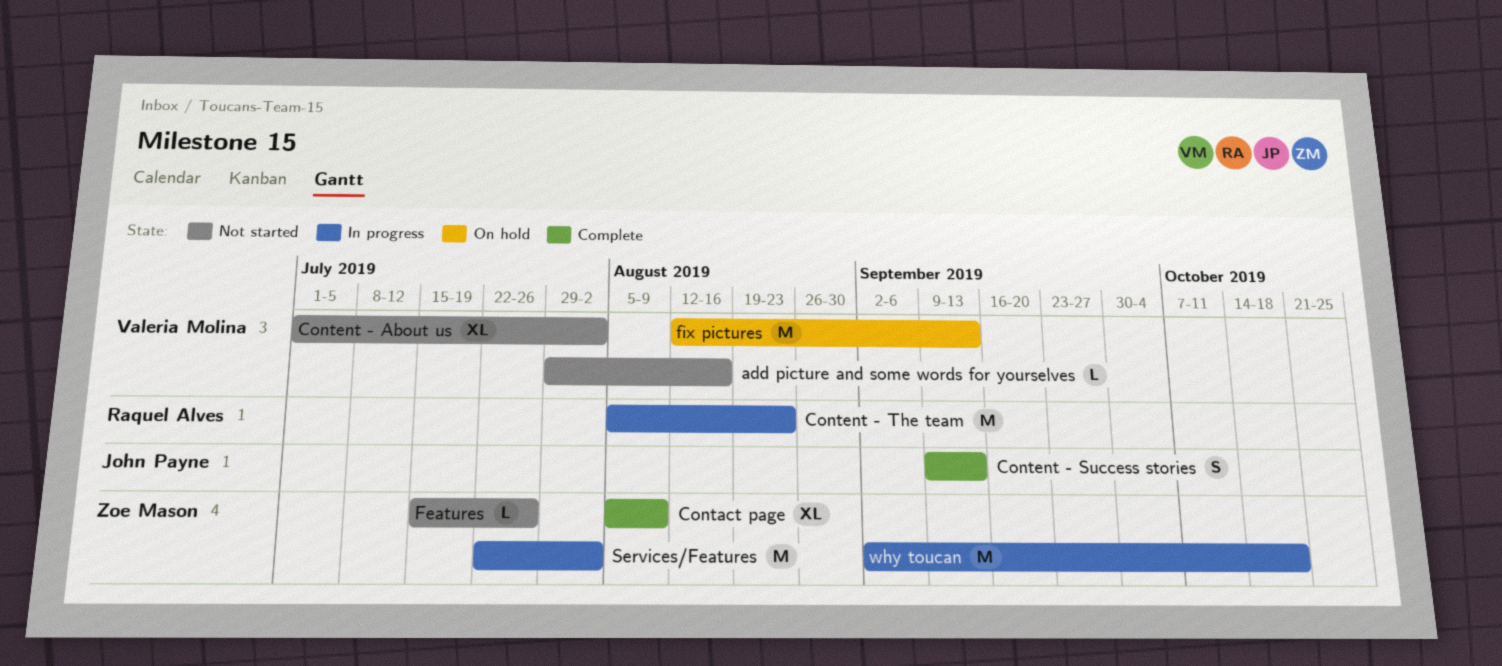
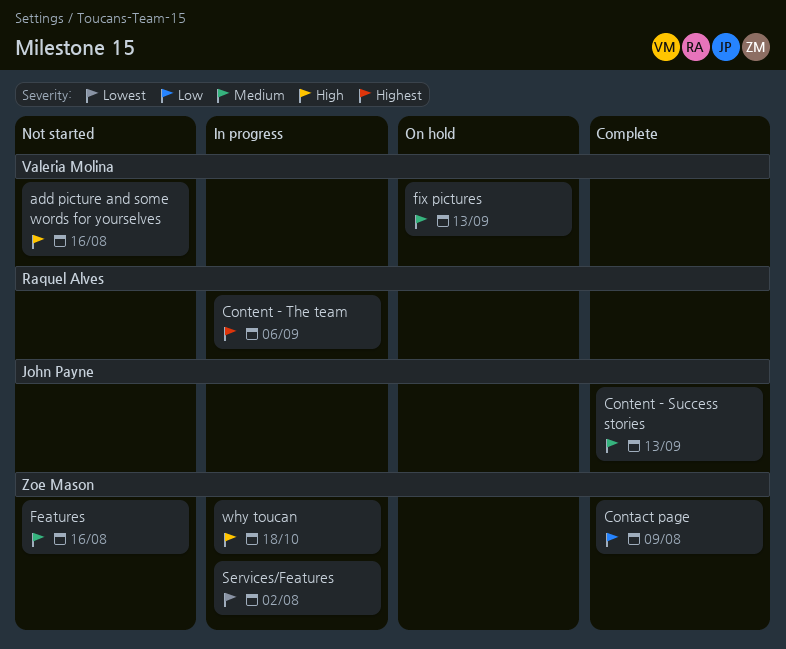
Content - About us: present -> none
Content - The team, due: Aug 23 -> Sep 6
Features, due: Jul 26 -> Aug 16

